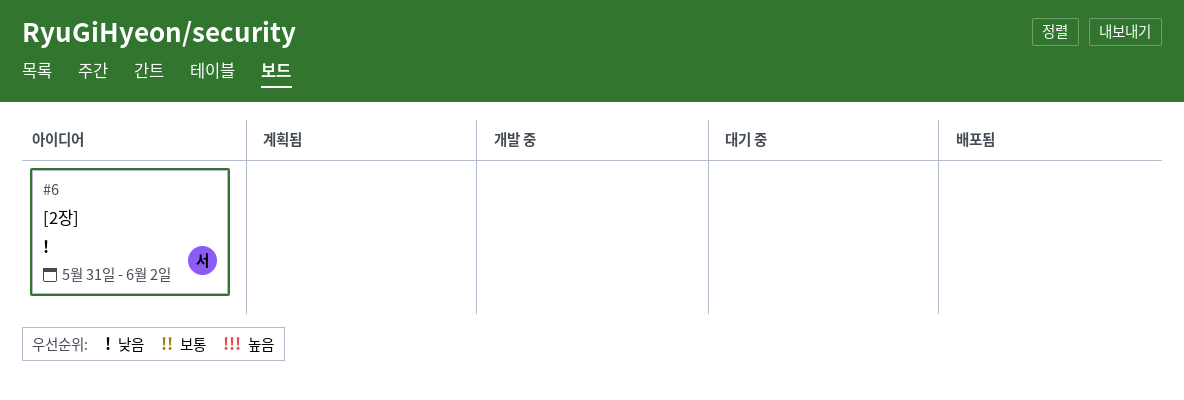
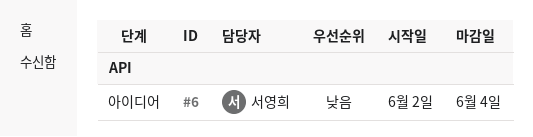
#6, start: May 31 -> Jun 2
#6, due: Jun 2 -> Jun 4

